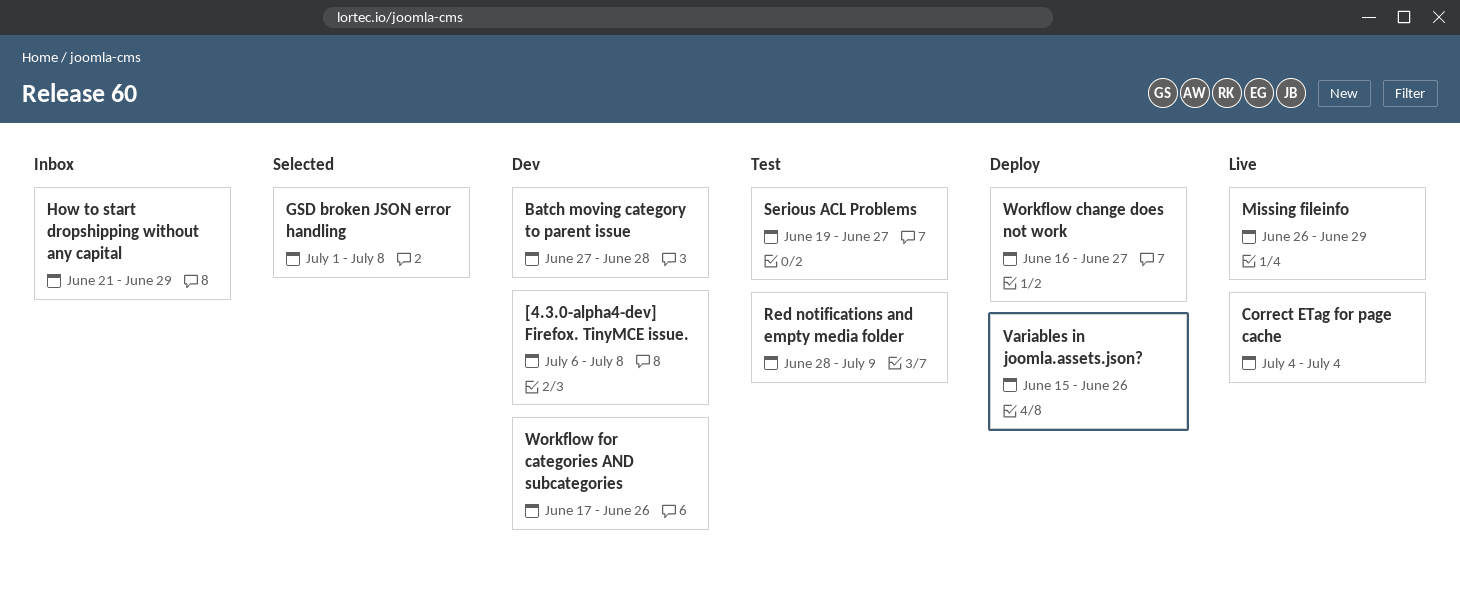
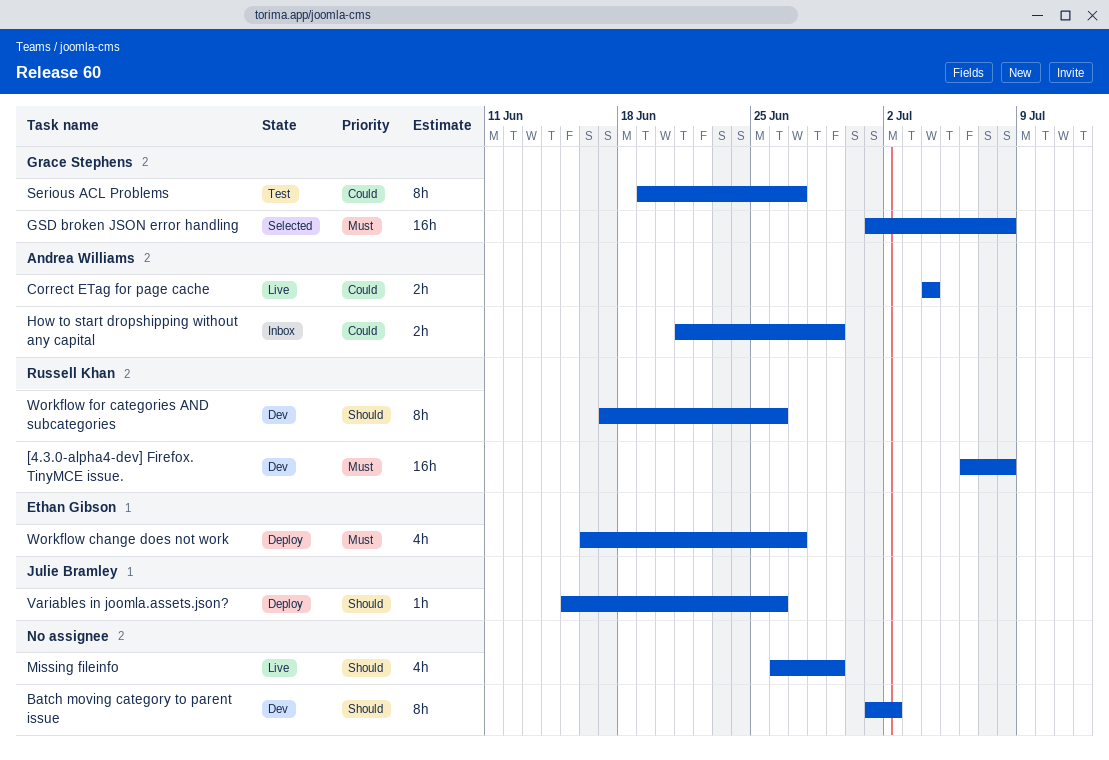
Batch moving category to parent issue, start: Jun 27 -> Jul 1
Batch moving category to parent issue, due: Jun 28 -> Jul 2
Red notifications and empty media folder: present -> none

